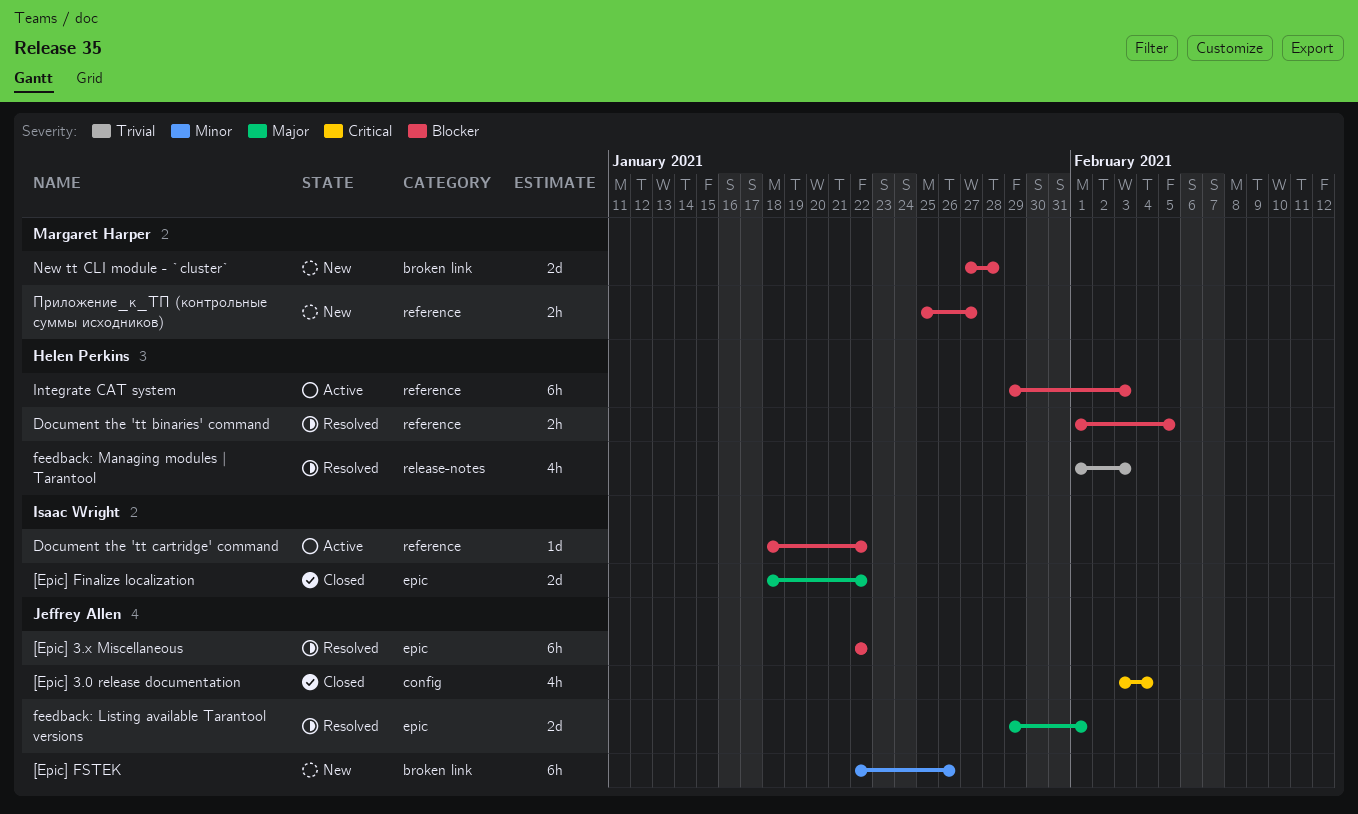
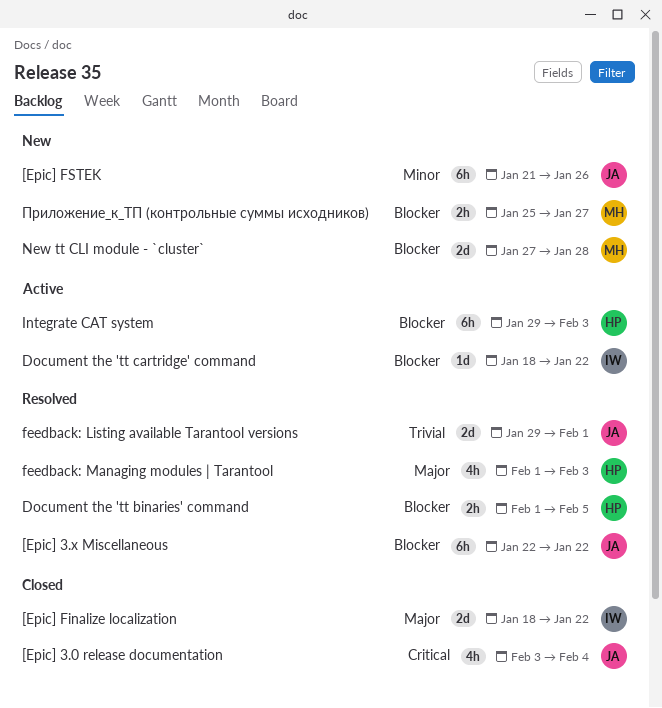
[Epic] FSTEK, start: Jan 22 -> Jan 21
feedback: Listing available Tarantool versions, priority: Major -> Trivial
feedback: Managing modules | Tarantool, priority: Trivial -> Major

